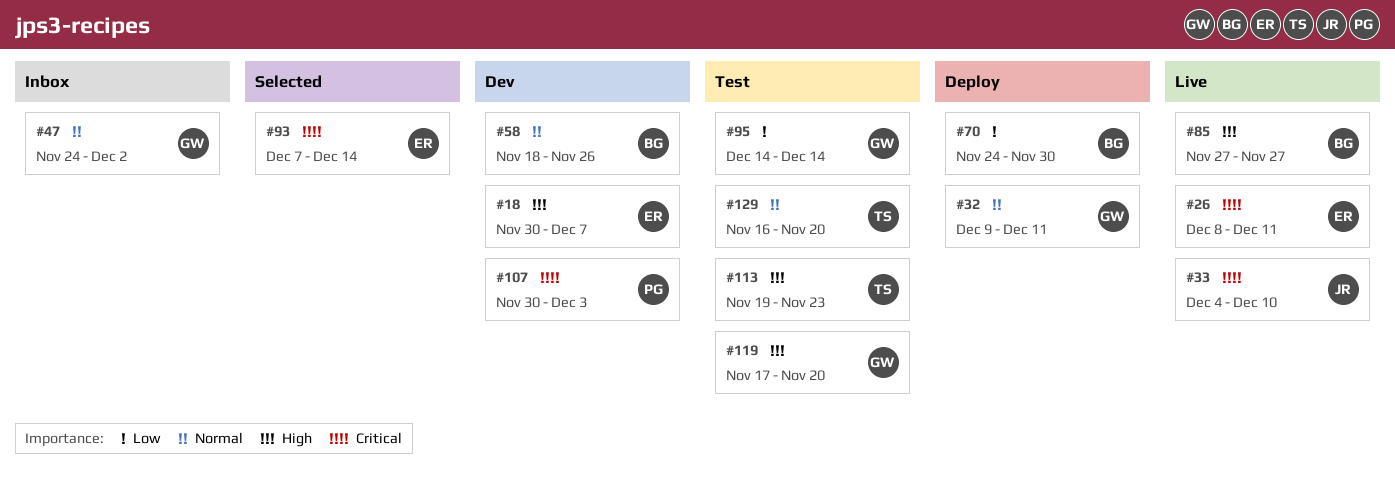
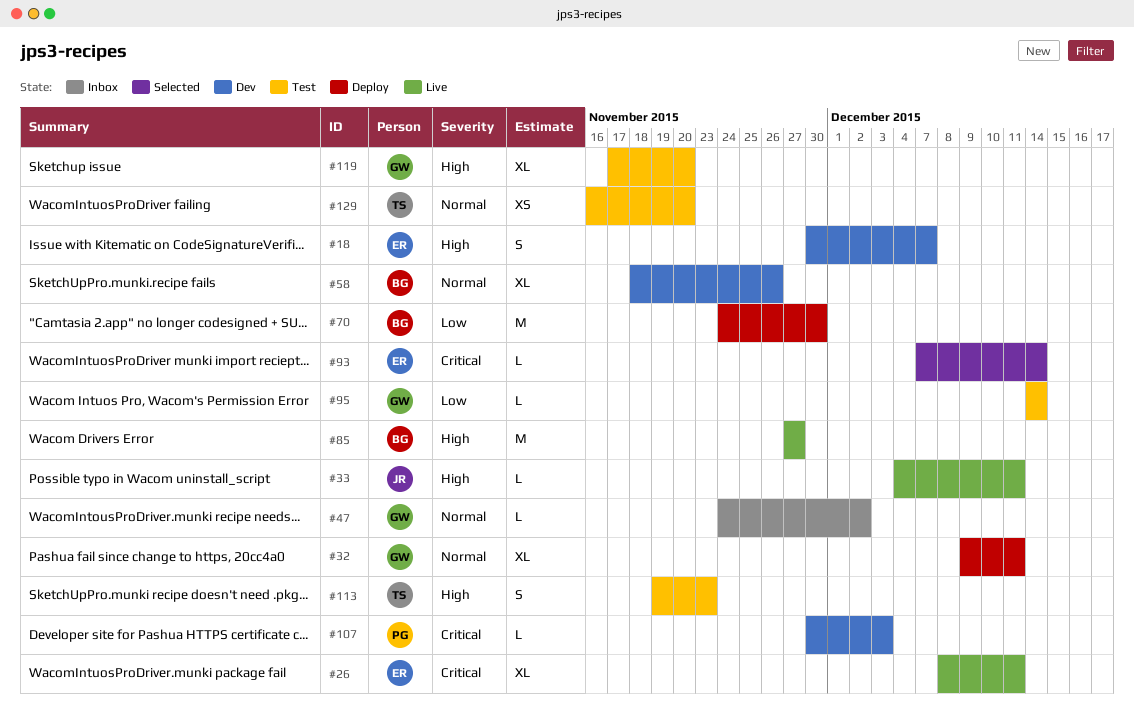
#33, priority: Critical -> High
#33, due: Dec 10 -> Dec 11

